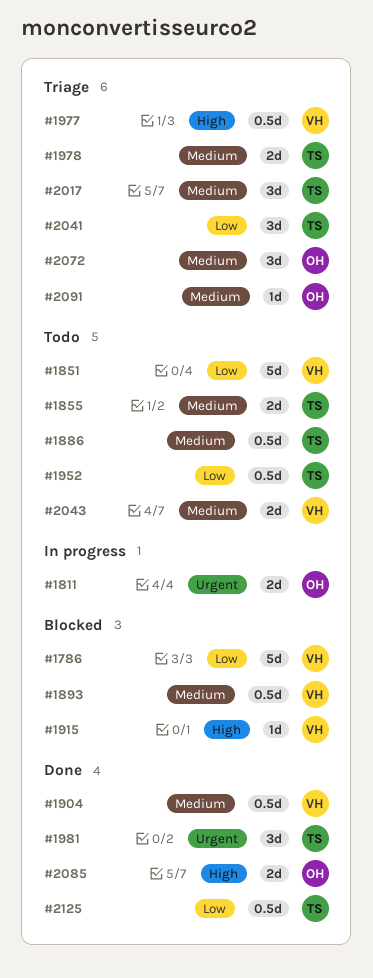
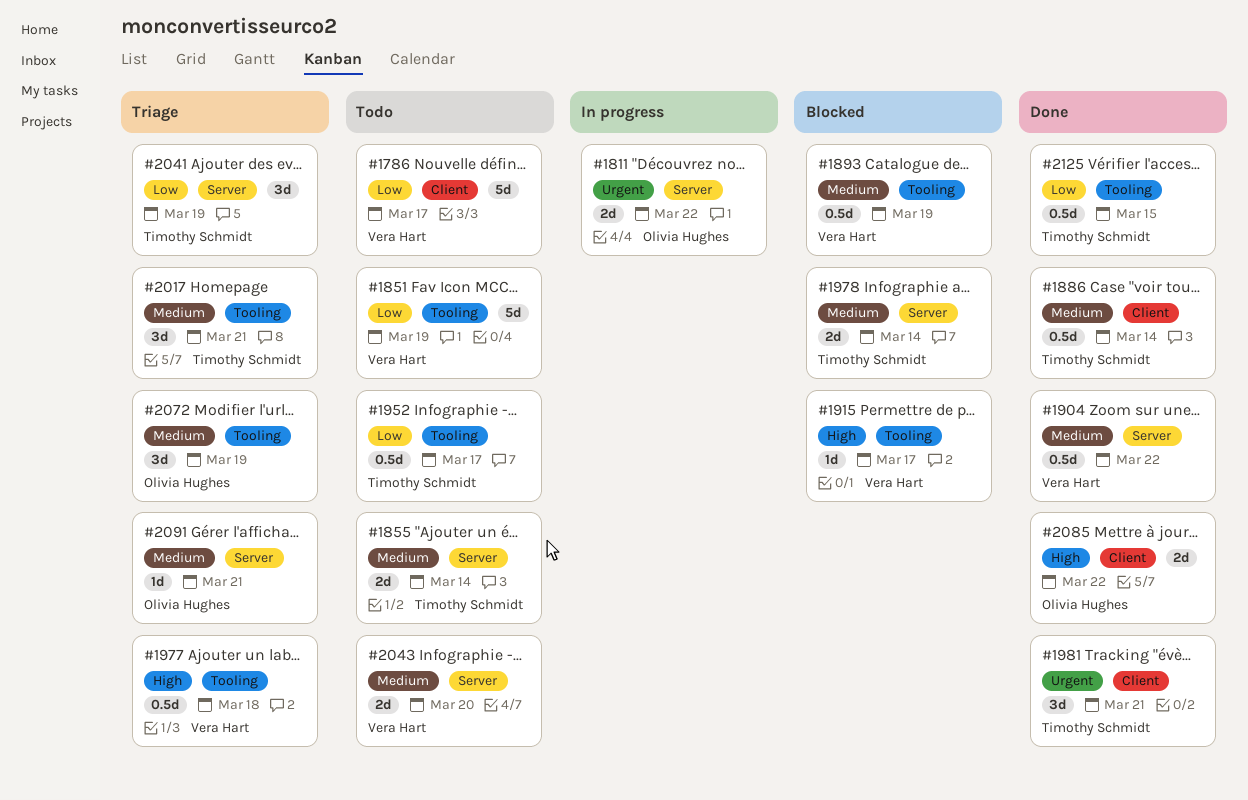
#1786, status: Blocked -> Todo
#1886, status: Todo -> Done
#1978, status: Triage -> Blocked

